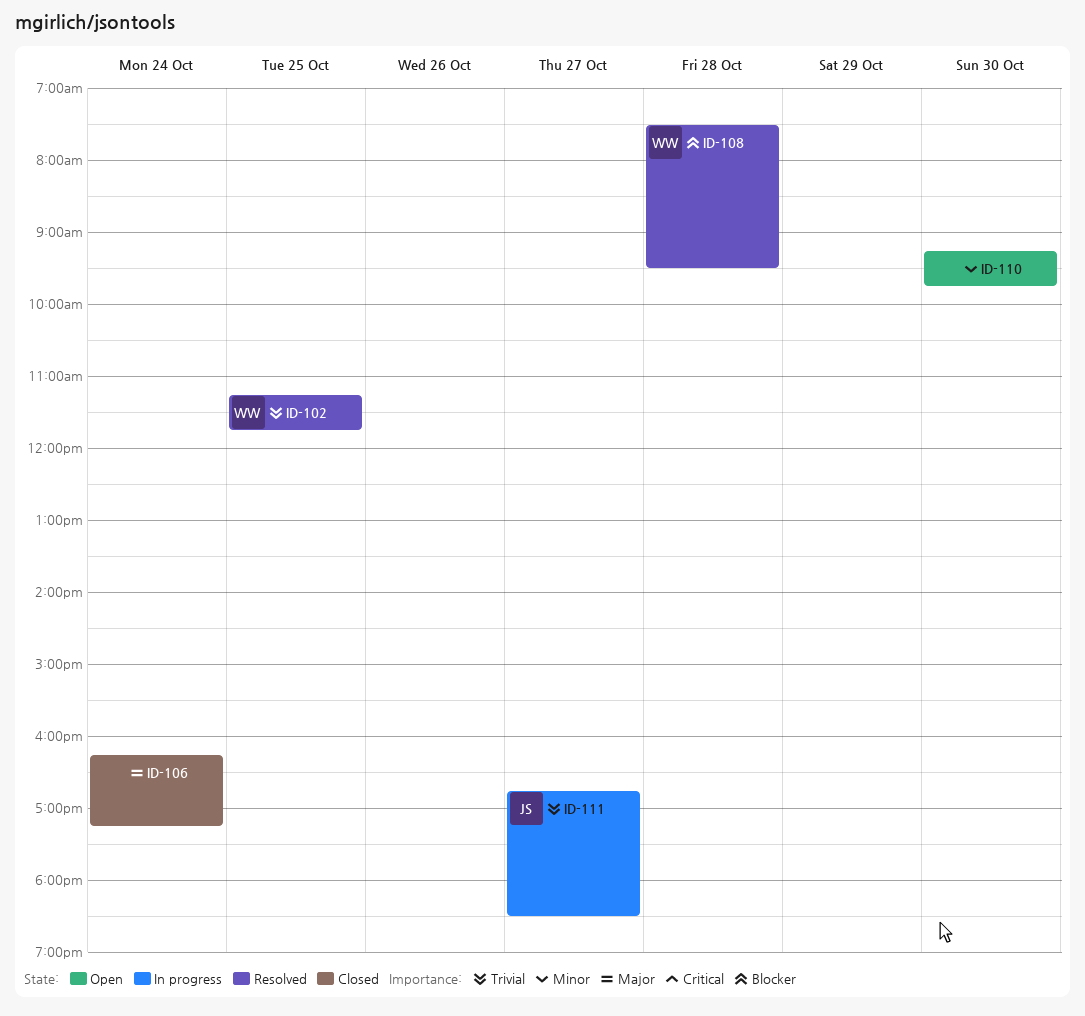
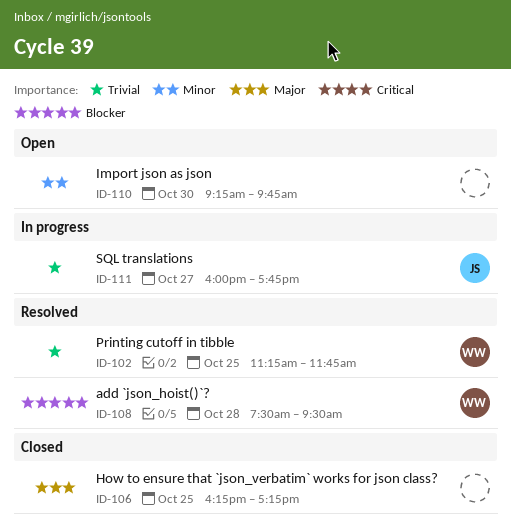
ID-106, day: Oct 24 -> Oct 25
ID-111, begins: 16:45 -> 16:00
ID-111, ends: 18:30 -> 17:45

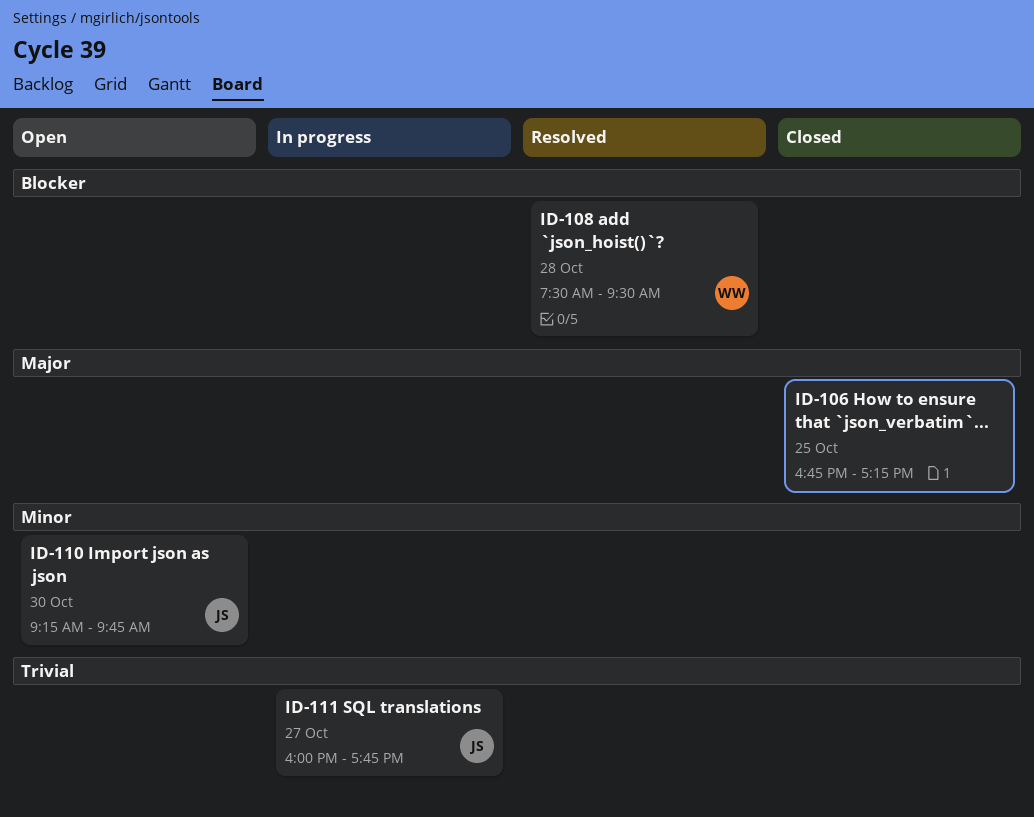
ID-102: present -> none
ID-106, begins: 16:15 -> 16:45
ID-110, owner: none -> JS

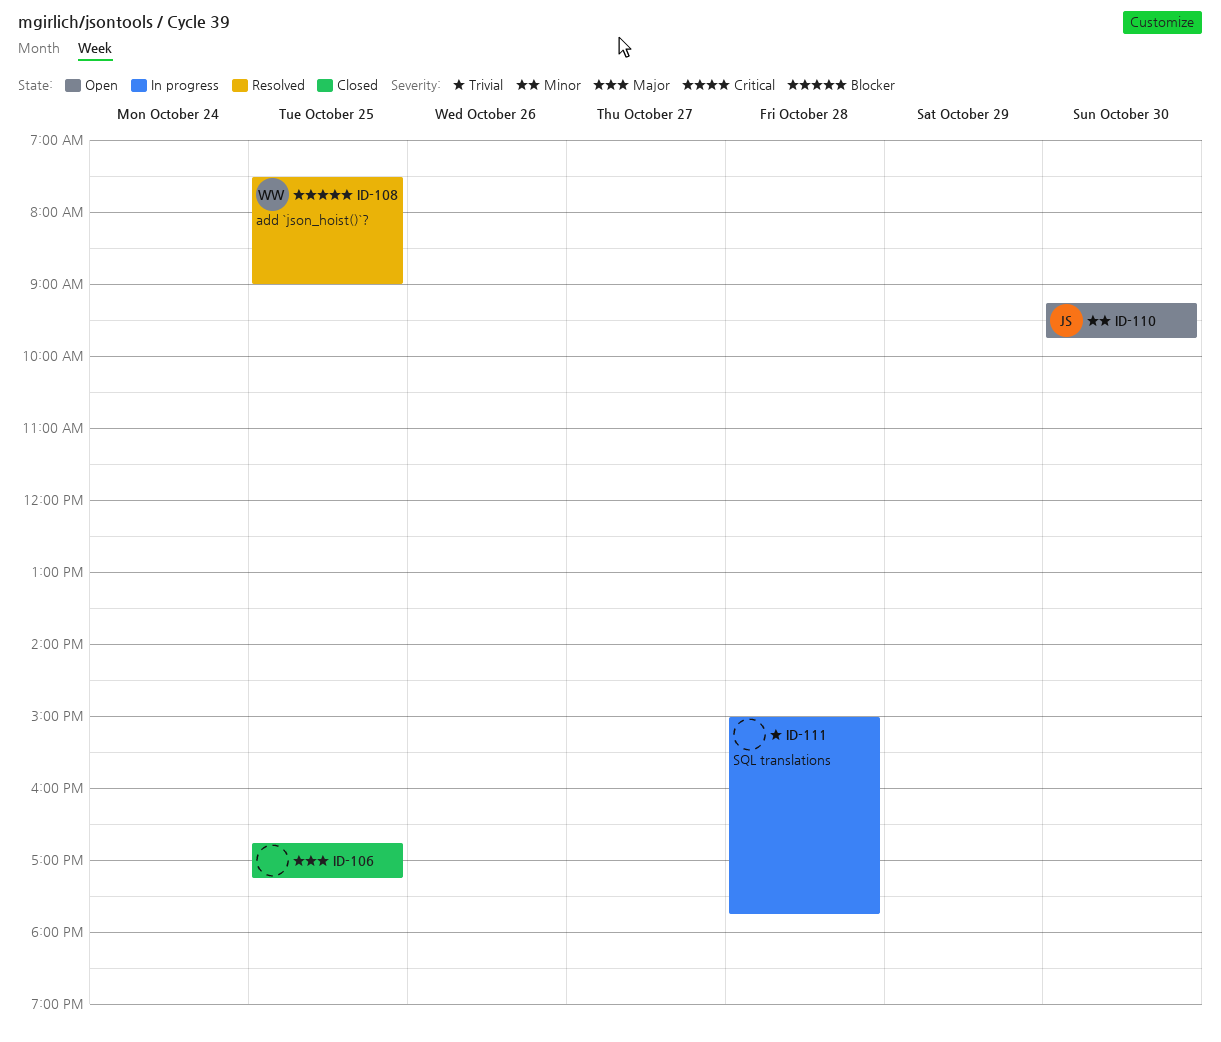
ID-108, day: Oct 28 -> Oct 25
ID-108, ends: 09:30 -> 09:00
ID-111, owner: JS -> none
ID-111, day: Oct 27 -> Oct 28
ID-111, begins: 16:00 -> 15:00

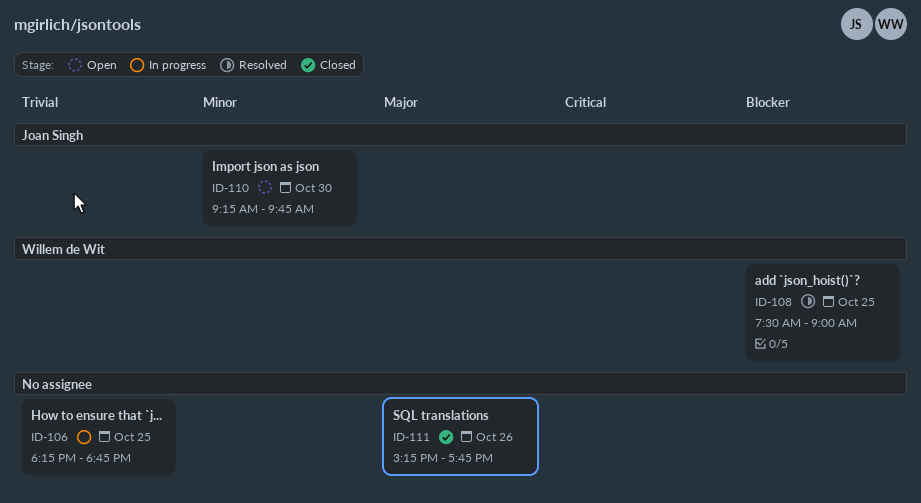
ID-106, status: Closed -> In progress
ID-106, priority: Major -> Trivial
ID-106, begins: 16:45 -> 18:15
ID-106, ends: 17:15 -> 18:45
ID-111, status: In progress -> Closed
ID-111, priority: Trivial -> Major
ID-111, day: Oct 28 -> Oct 26
ID-111, begins: 15:00 -> 15:15

